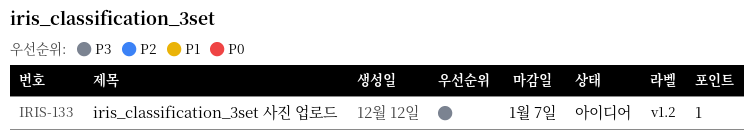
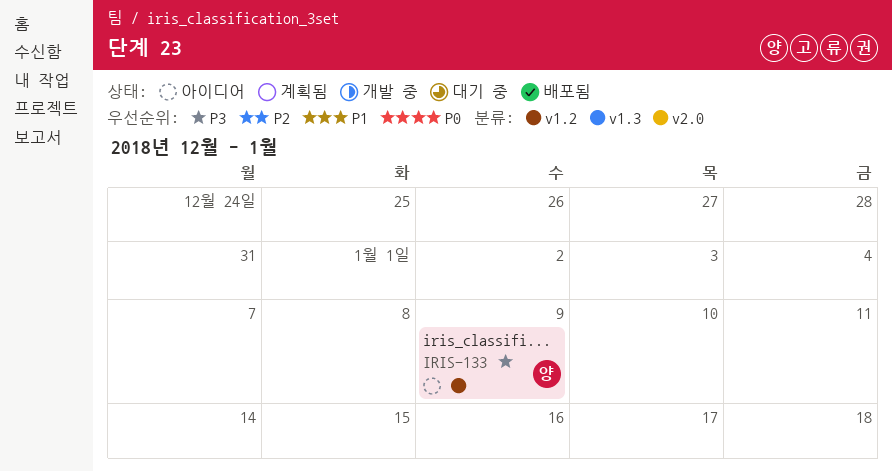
IRIS-133, due: Jan 7 -> Jan 9

